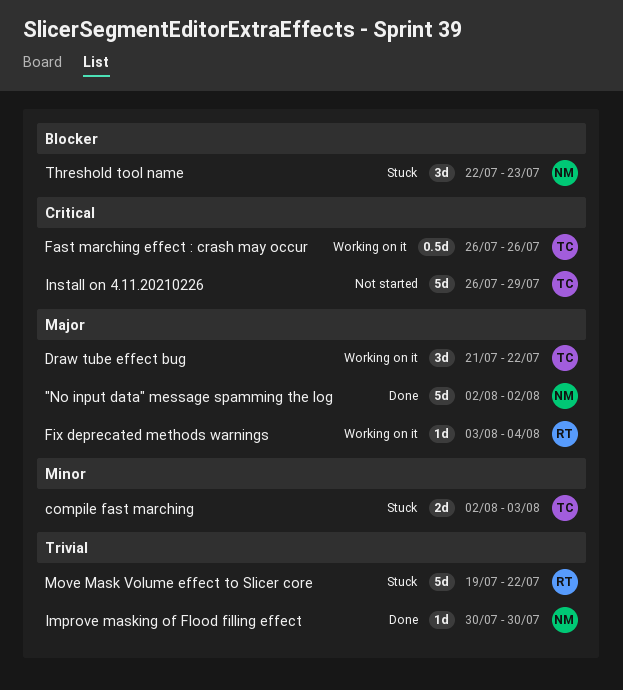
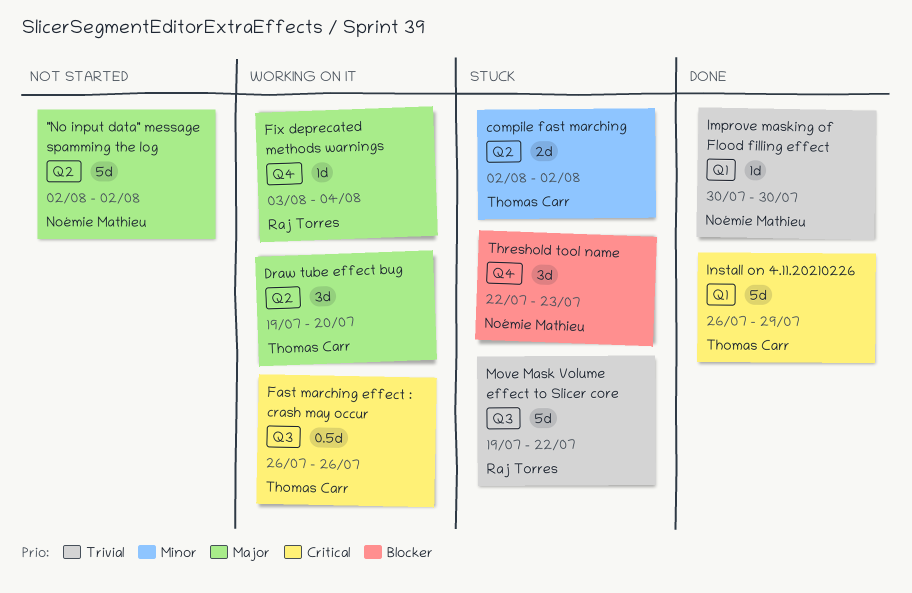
"No input data" message spamming the log, status: Done -> Not started
compile fast marching, due: Aug 3 -> Aug 2
Draw tube effect bug, start: Jul 21 -> Jul 19
Draw tube effect bug, due: Jul 22 -> Jul 20
Install on 4.11.20210226, status: Not started -> Done

